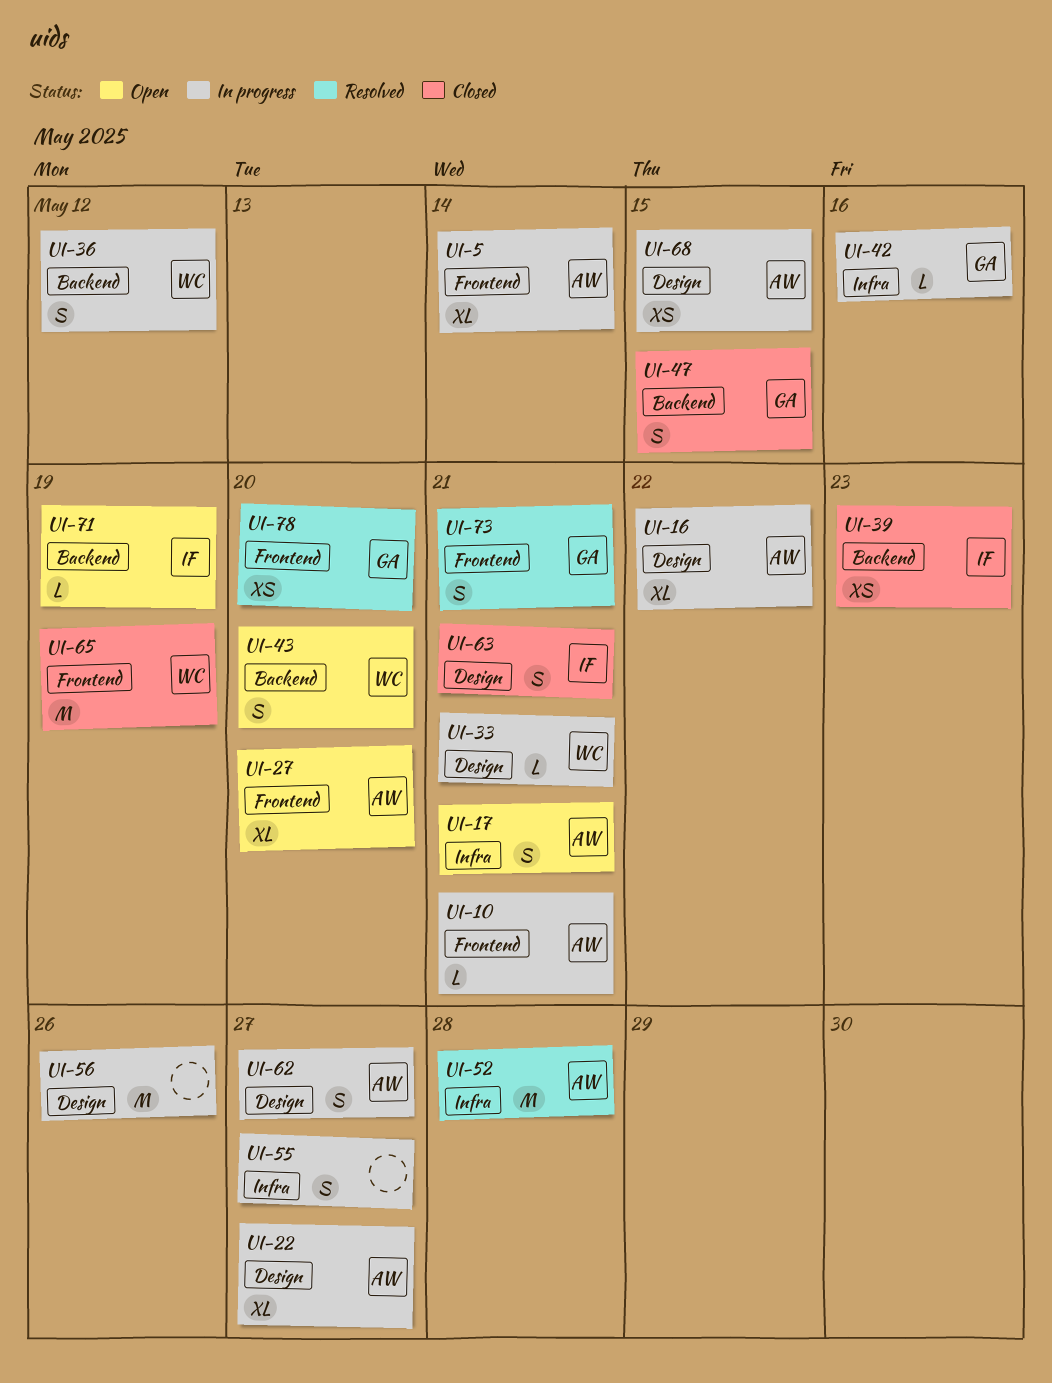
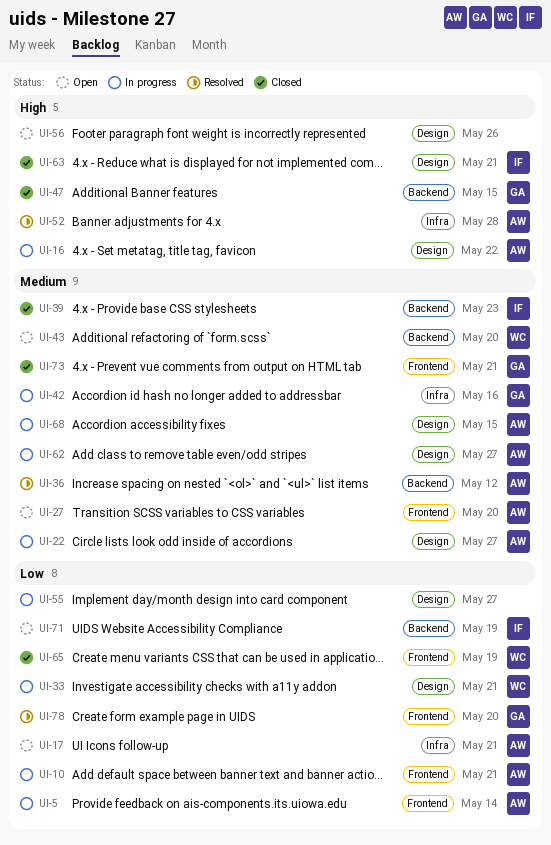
UI-36, status: In progress -> Resolved
UI-36, owner: WC -> AW
UI-55, label: Infra -> Design
UI-56, status: In progress -> Open
UI-73, status: Resolved -> Closed

